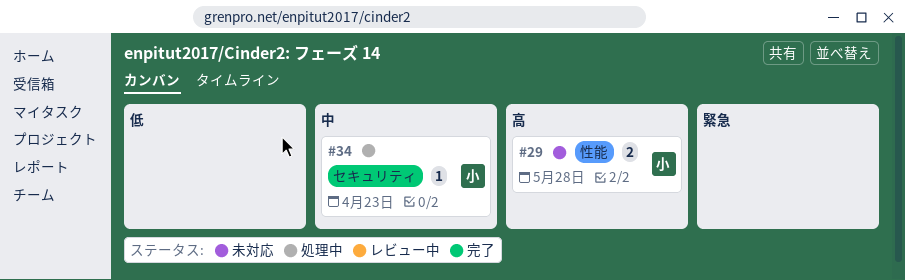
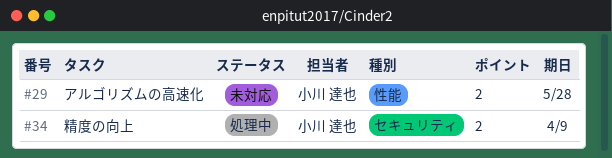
#34, estimate: 1 -> 2
#34, due: Apr 23 -> Apr 9

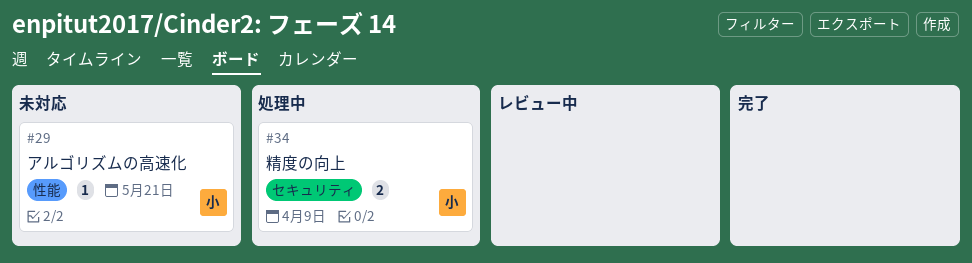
#29, estimate: 2 -> 1
#29, due: May 28 -> May 21

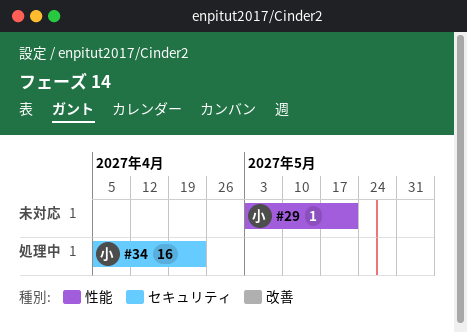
#34, estimate: 2 -> 16
#34, due: Apr 9 -> Apr 23

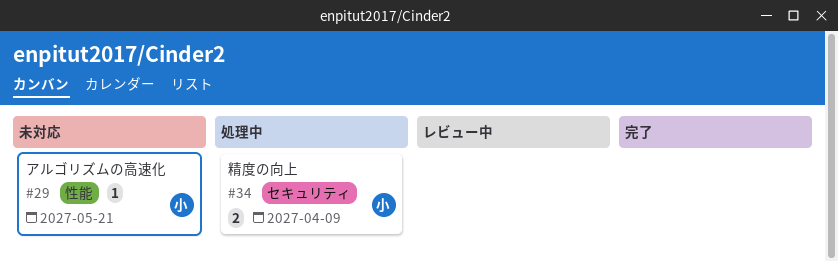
#34, estimate: 16 -> 2
#34, due: Apr 23 -> Apr 9

